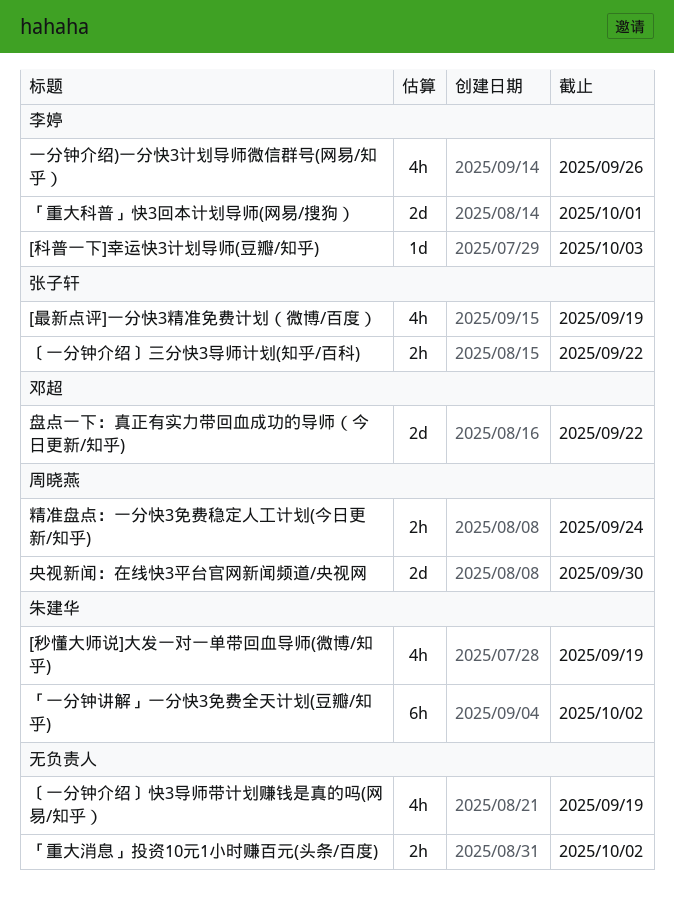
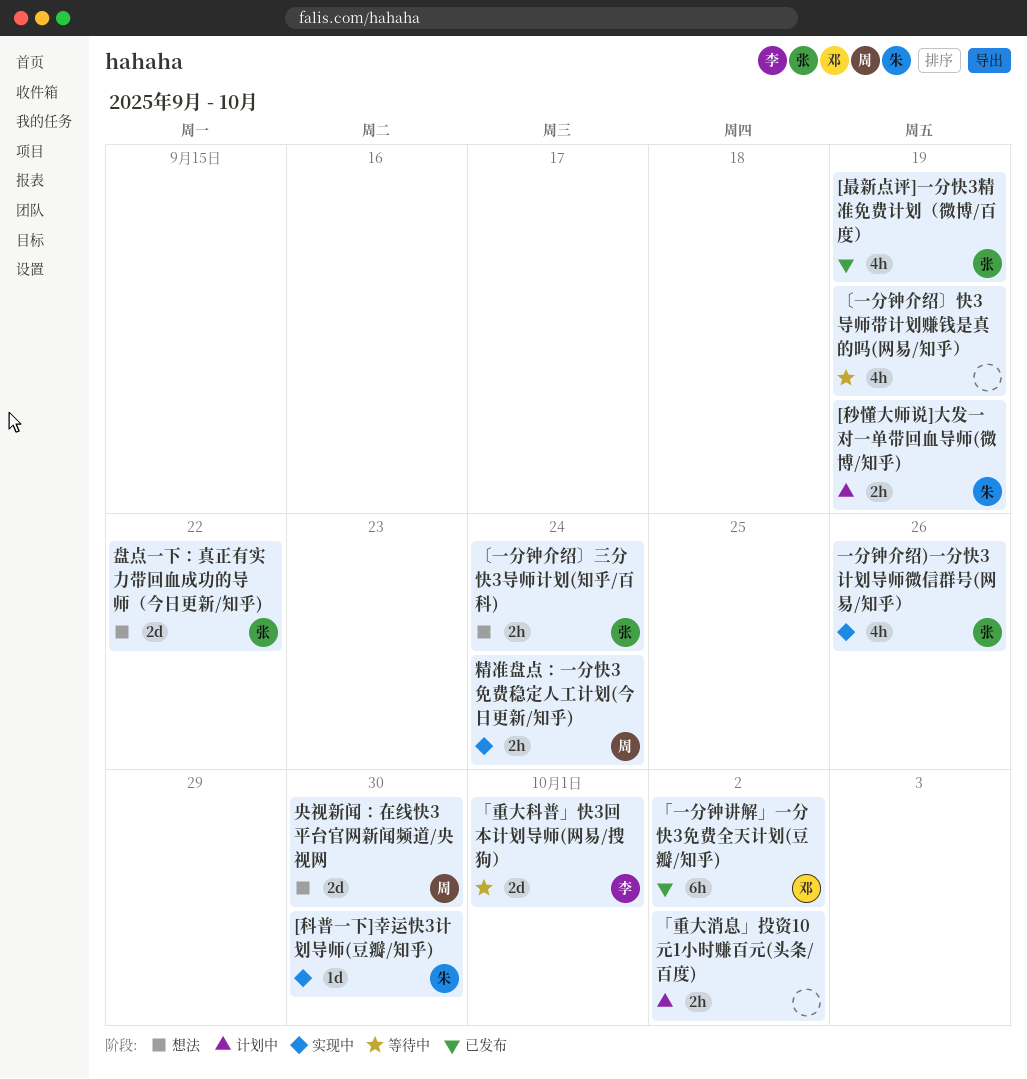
[科普一下]幸运快3计划导师(豆瓣/知乎), owner: 李婷 -> 朱建华
[科普一下]幸运快3计划导师(豆瓣/知乎), due: Oct 3 -> Sep 30
[秒懂大师说]大发一对一单带回血导师(微博/知乎), estimate: 4h -> 2h
「一分钟讲解」一分快3免费全天计划(豆瓣/知乎), owner: 朱建华 -> 邓超
〔一分钟介绍〕三分快3导师计划(知乎/百科), due: Sep 22 -> Sep 24
一分钟介绍)一分快3计划导师微信群号(网易/知乎）, owner: 李婷 -> 张子轩
盘点一下：真正有实力带回血成功的导师（今日更新/知乎), owner: 邓超 -> 张子轩

